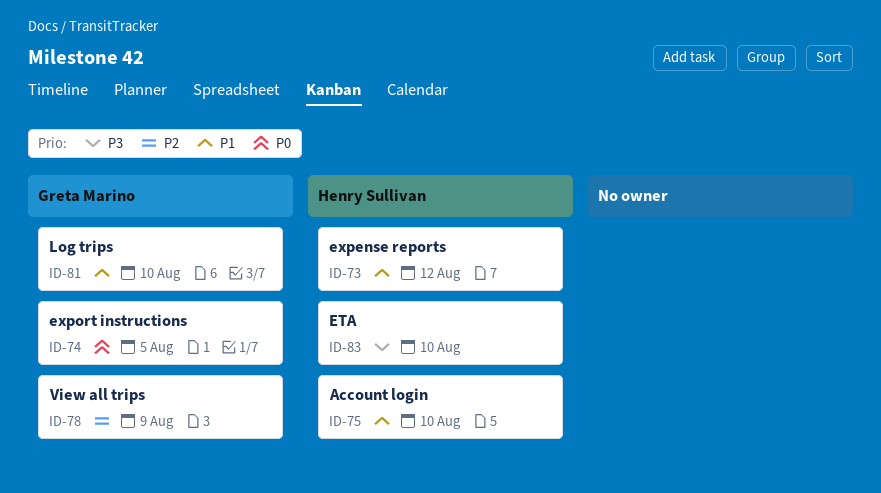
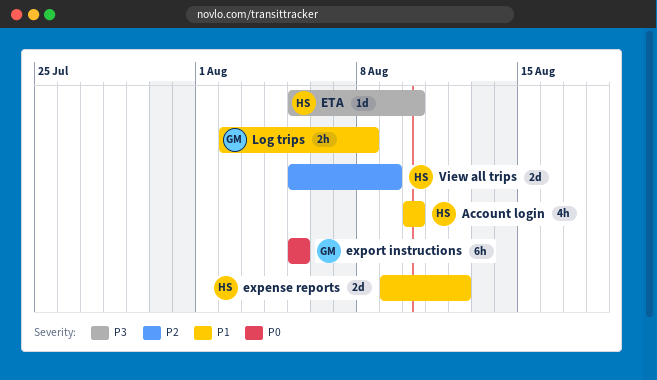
Log trips, due: Aug 10 -> Aug 8
View all trips, owner: Greta Marino -> Henry Sullivan

